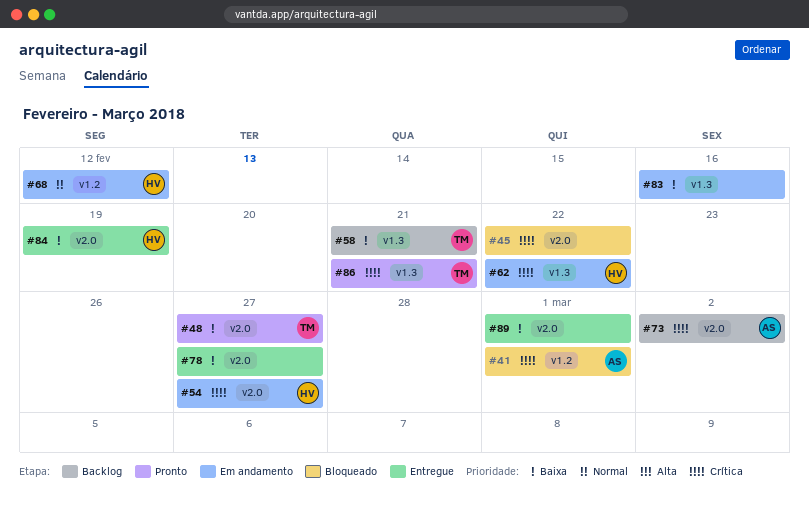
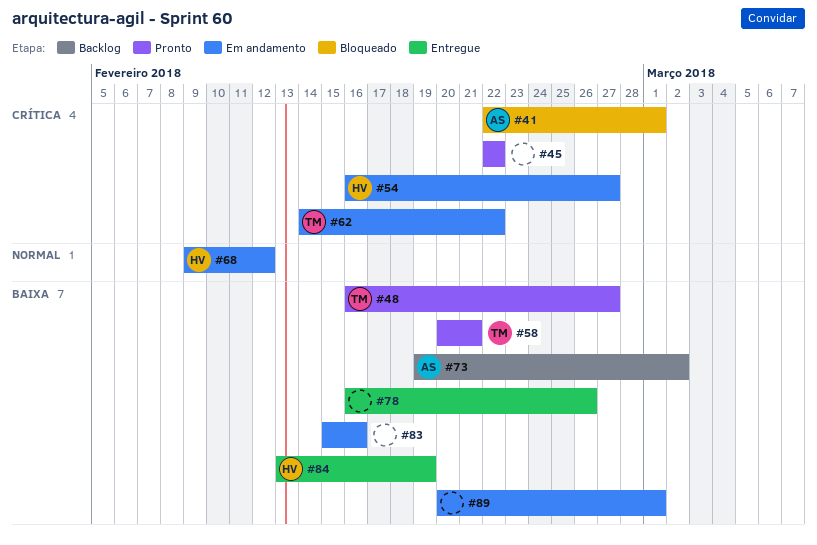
#45, status: Bloqueado -> Pronto
#58, status: Backlog -> Pronto
#62, owner: HV -> TM
#73, priority: Crítica -> Baixa
#78, due: Feb 27 -> Feb 26
#86: present -> none
#89, status: Entregue -> Em andamento

